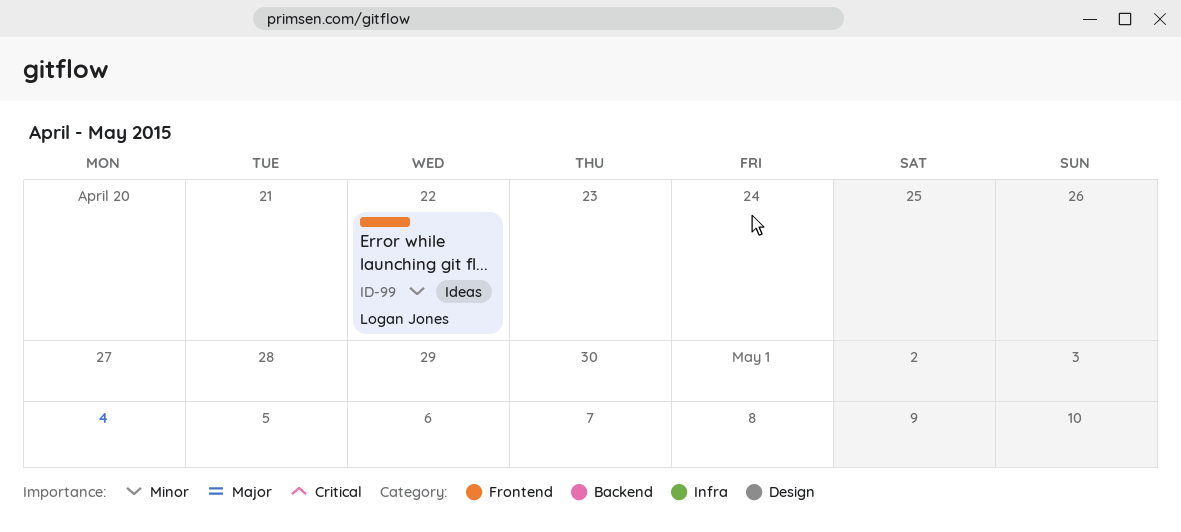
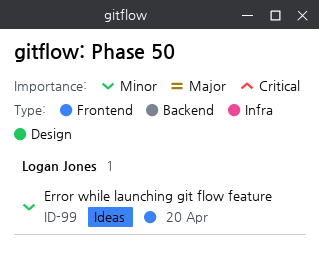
ID-99, due: Apr 22 -> Apr 20

